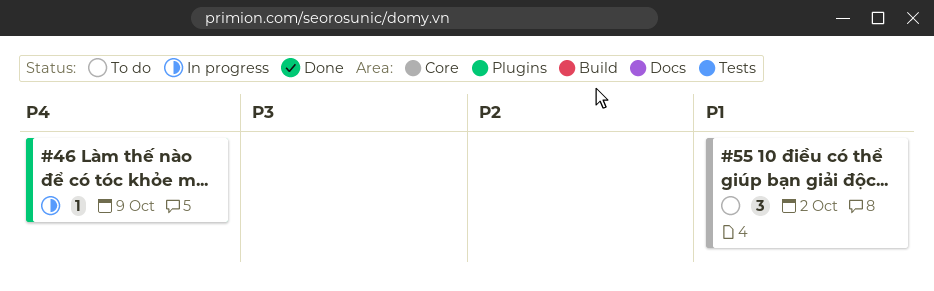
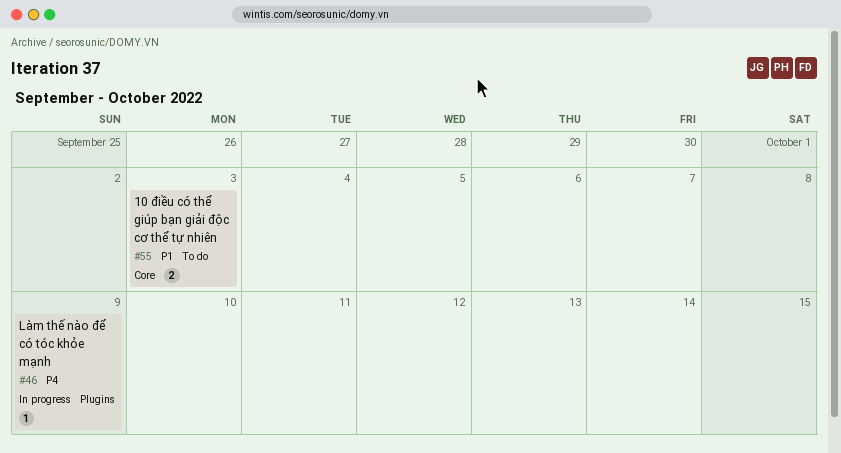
#55, estimate: 3 -> 2
#55, due: Oct 2 -> Oct 3

